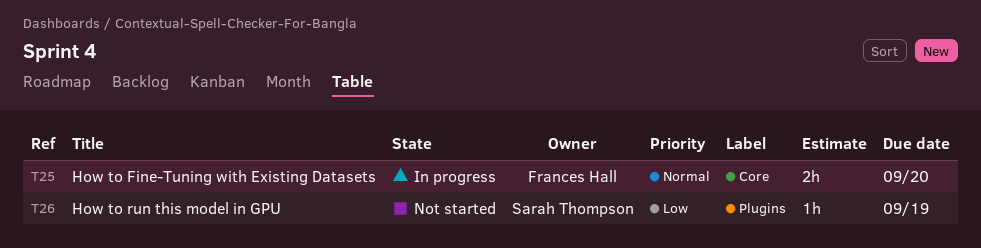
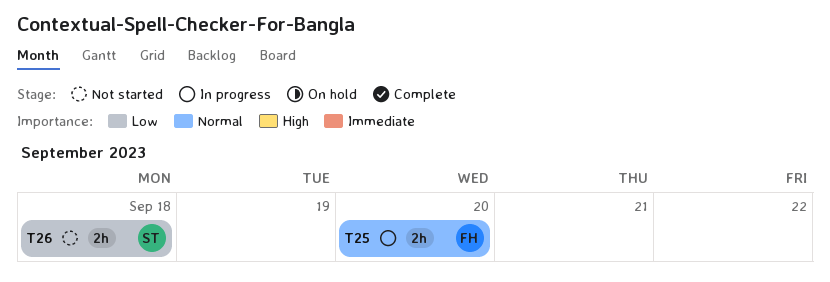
T26, estimate: 1h -> 2h
T26, due: Sep 19 -> Sep 18

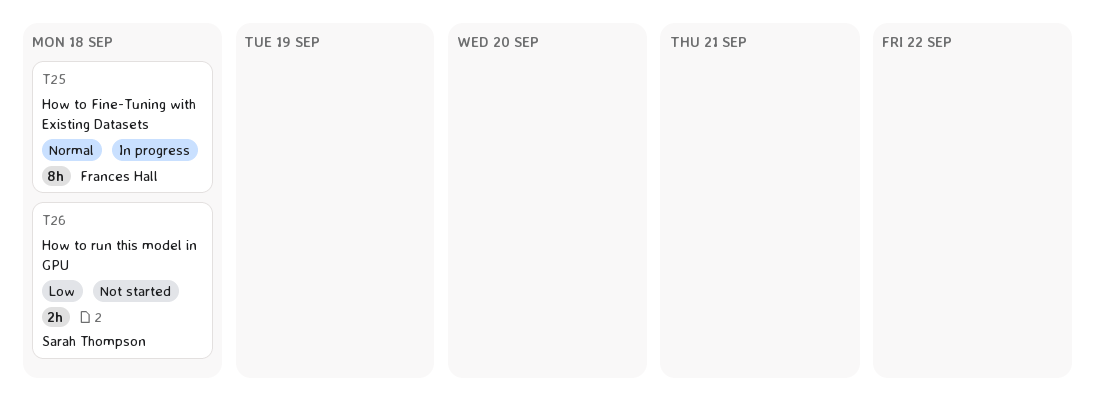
T25, estimate: 2h -> 8h
T25, due: Sep 20 -> Sep 18

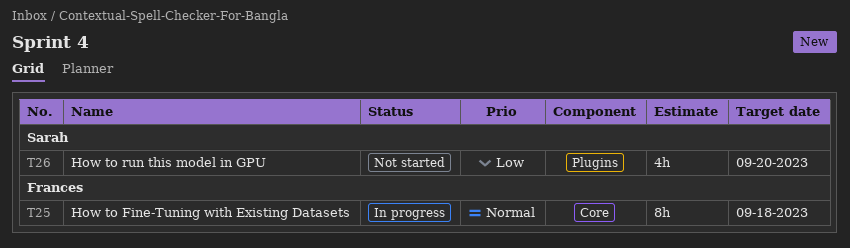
T26, estimate: 2h -> 4h
T26, due: Sep 18 -> Sep 20

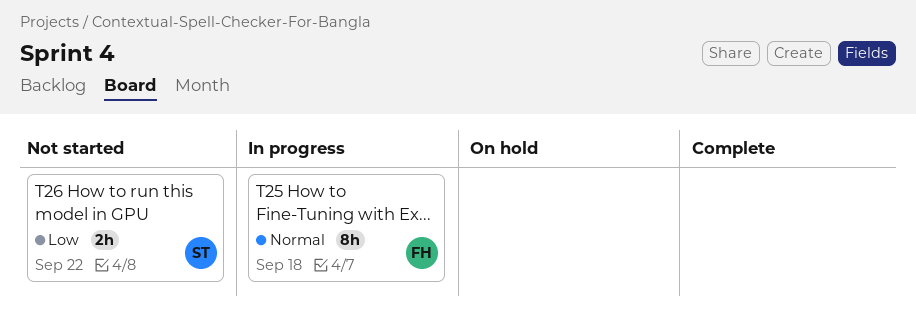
T26, estimate: 4h -> 2h
T26, due: Sep 20 -> Sep 22

